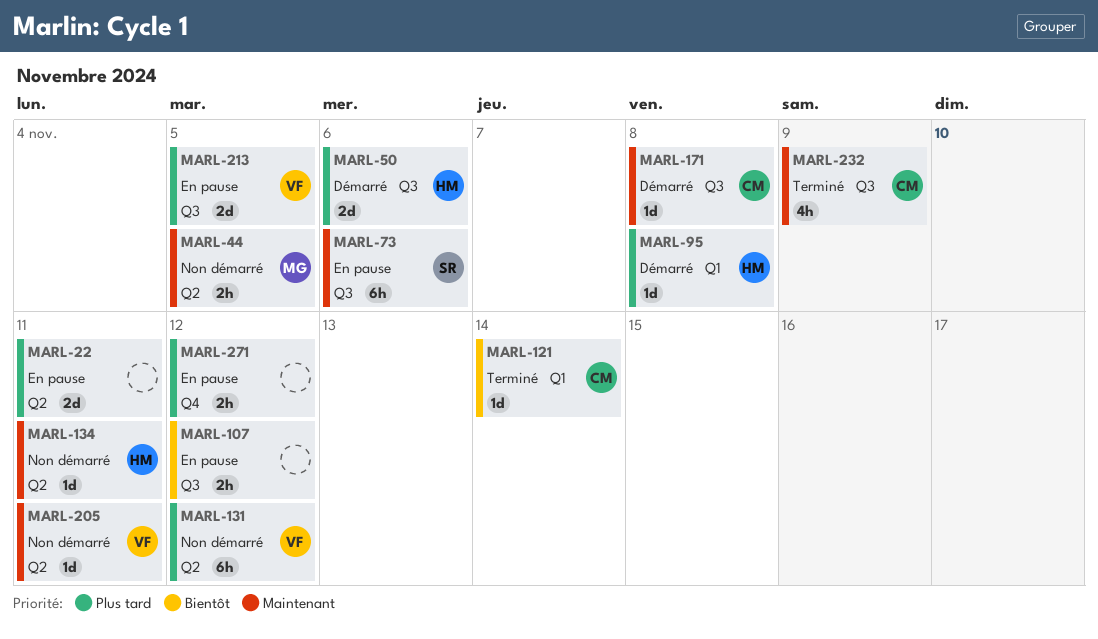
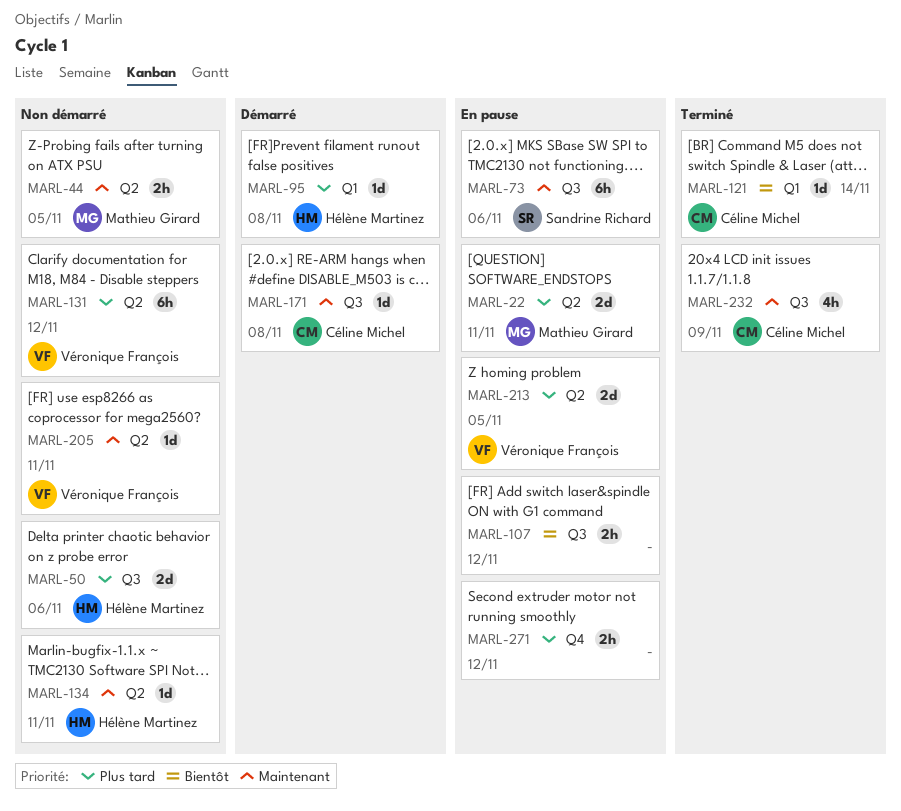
MARL-22, owner: none -> Mathieu Girard
MARL-50, status: Démarré -> Non démarré
MARL-213, label: Q3 -> Q2

